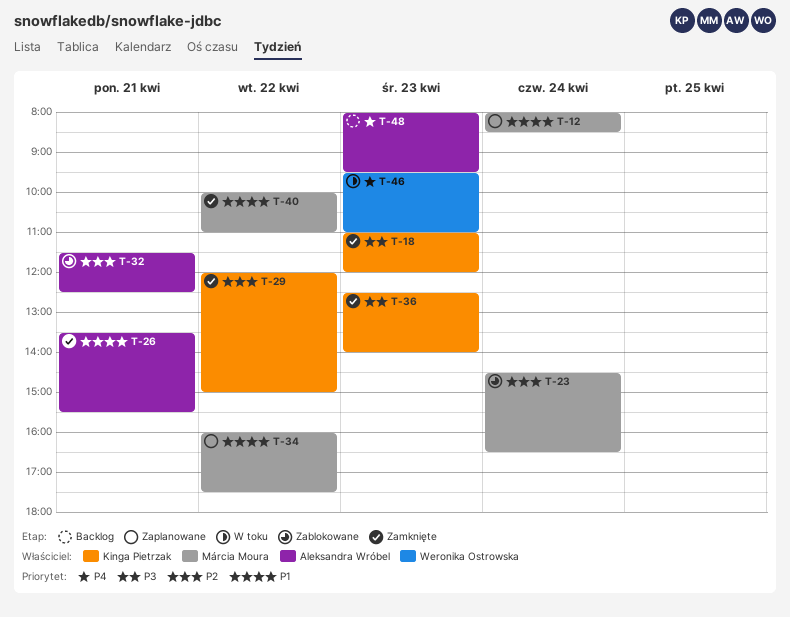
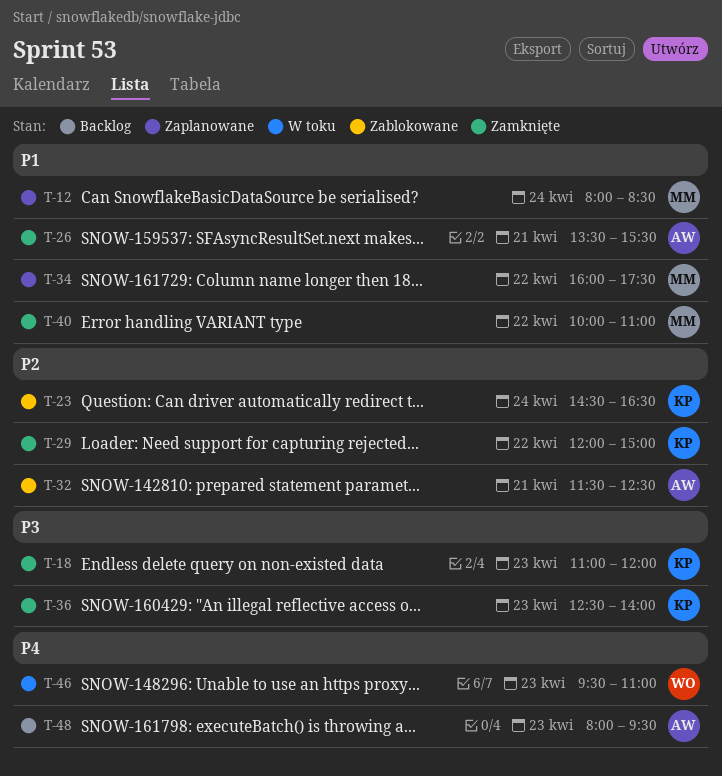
T-23, owner: Márcia Moura -> Kinga Pietrzak

